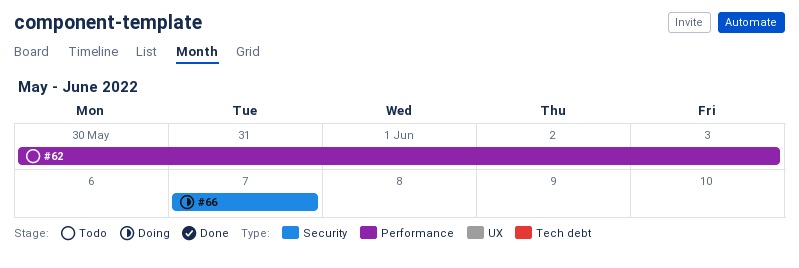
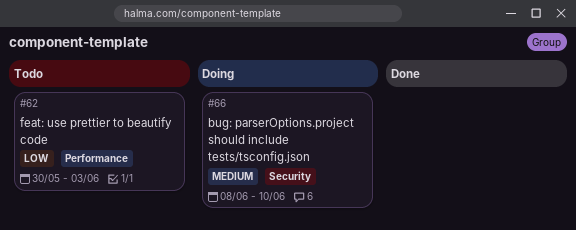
#66, start: Jun 7 -> Jun 8
#66, due: Jun 7 -> Jun 10

